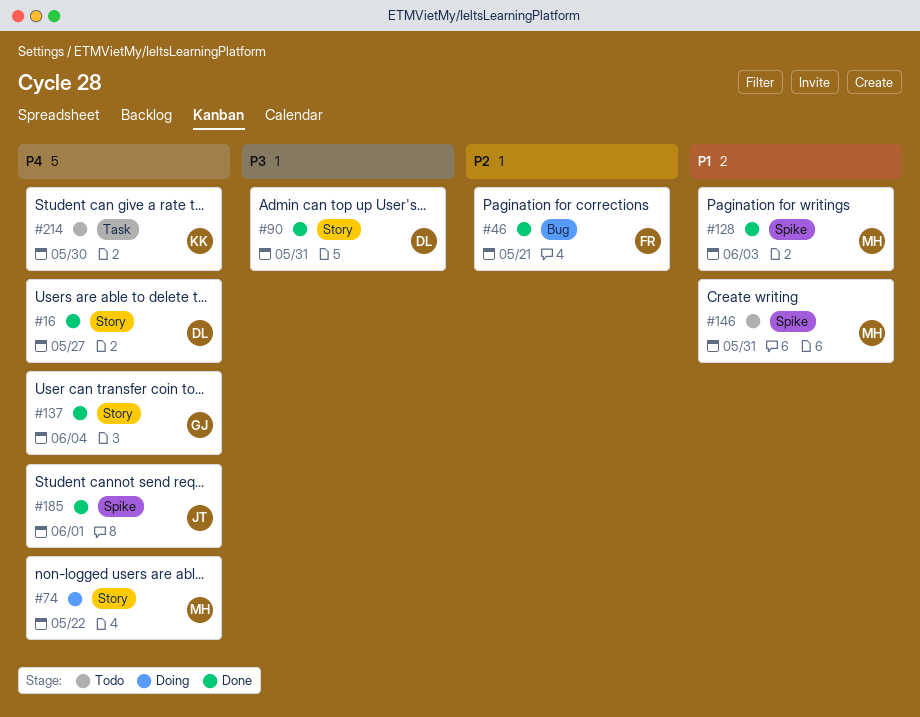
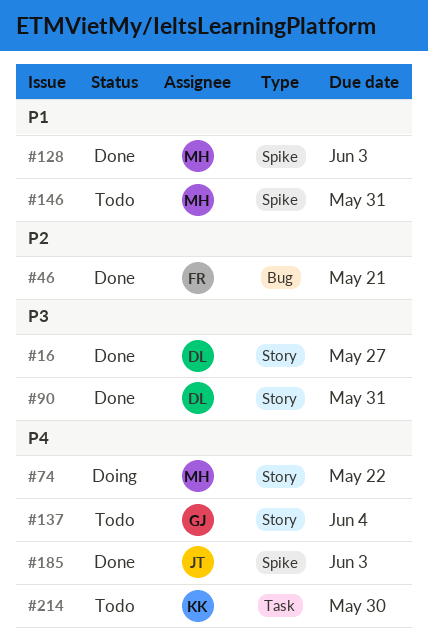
#16, priority: P4 -> P3
#137, status: Done -> Todo
#185, due: Jun 1 -> Jun 3

